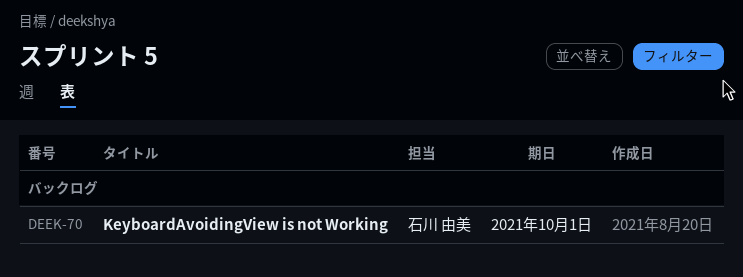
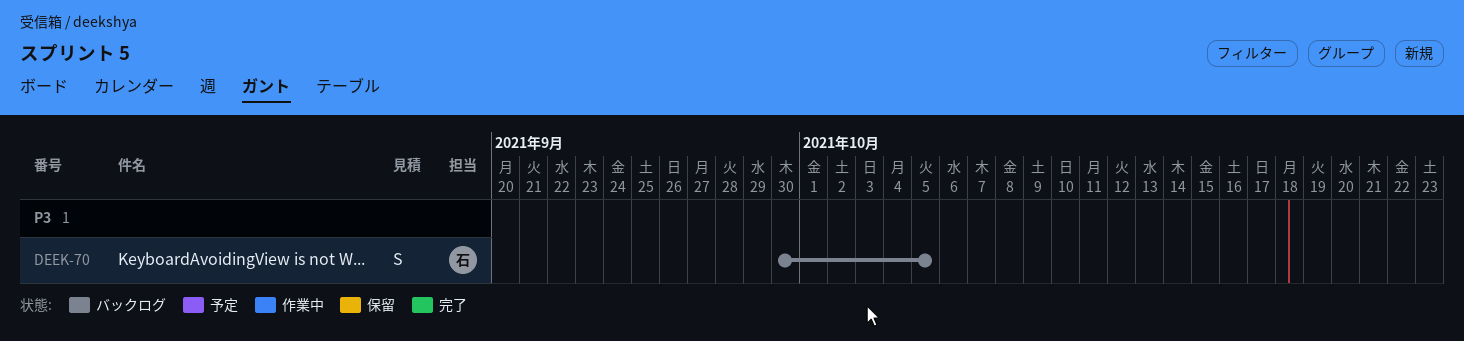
DEEK-70, due: Oct 1 -> Oct 5

